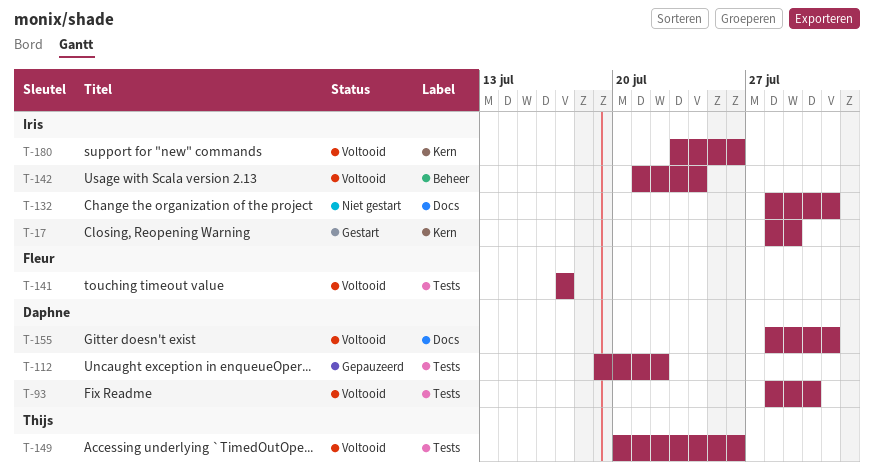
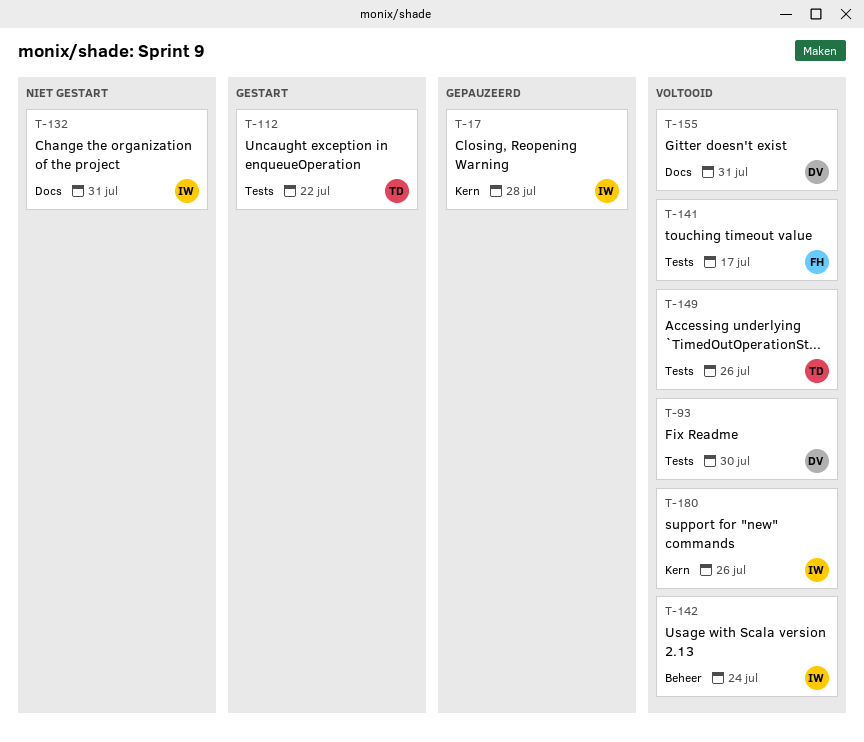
T-17, status: Gestart -> Gepauzeerd
T-17, due: Jul 29 -> Jul 28
T-112, status: Gepauzeerd -> Gestart
T-112, owner: Daphne -> Thijs

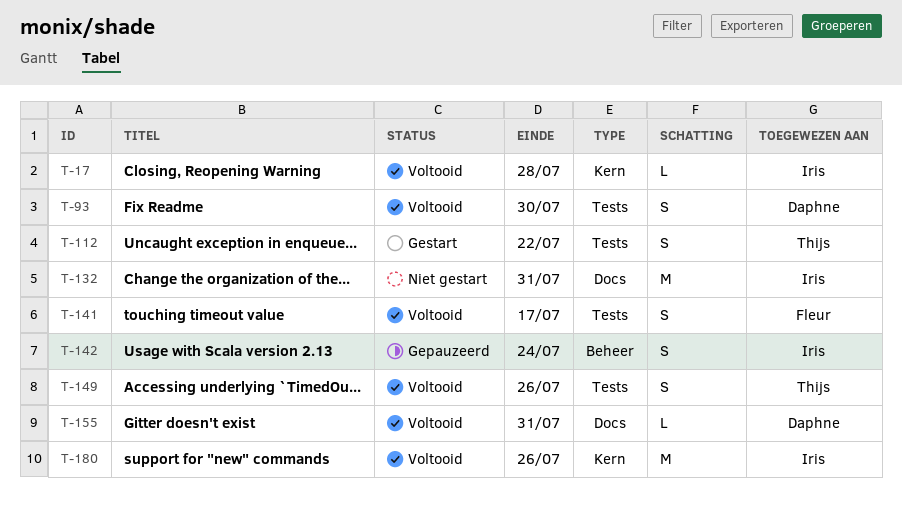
T-17, status: Gepauzeerd -> Voltooid
T-142, status: Voltooid -> Gepauzeerd

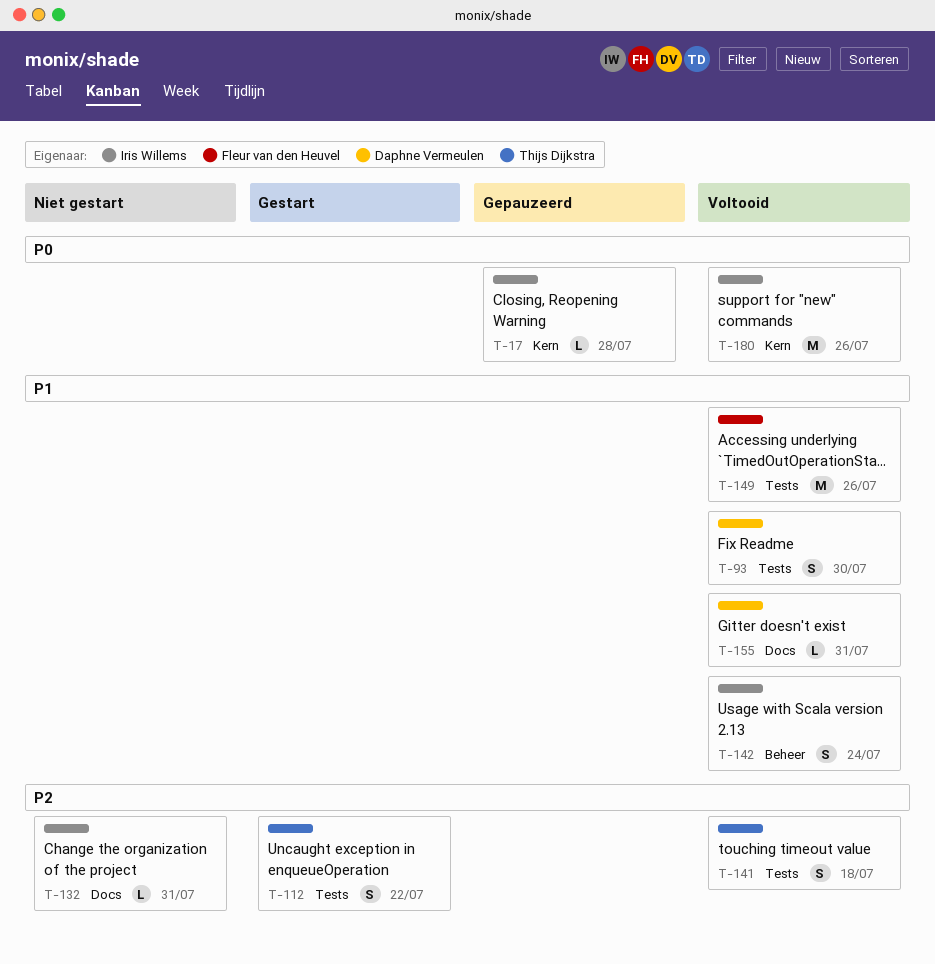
T-17, status: Voltooid -> Gepauzeerd
T-132, estimate: M -> L
T-141, owner: Fleur van den Heuvel -> Thijs Dijkstra
T-141, due: Jul 17 -> Jul 18
T-142, status: Gepauzeerd -> Voltooid
T-149, owner: Thijs Dijkstra -> Fleur van den Heuvel
T-149, estimate: S -> M

